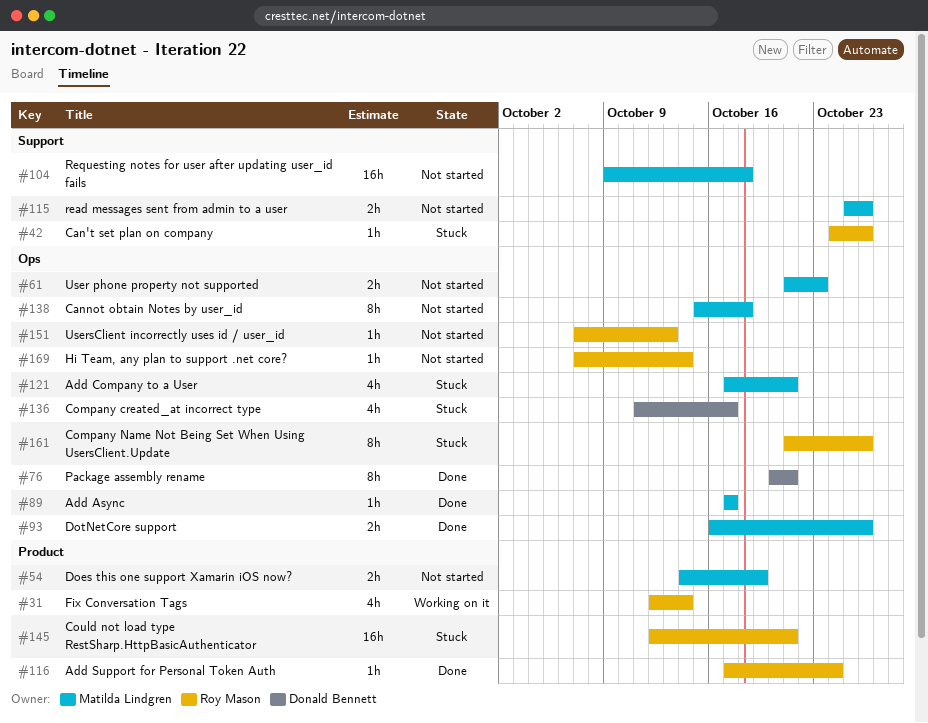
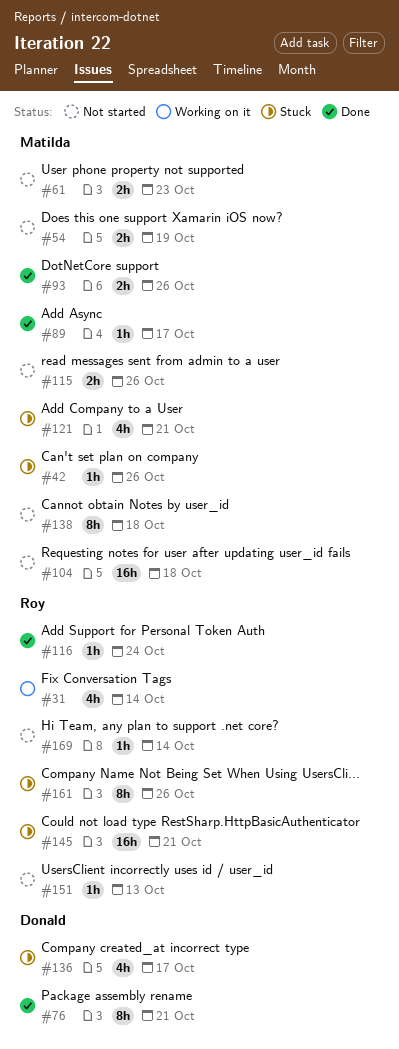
#42, owner: Roy Mason -> Matilda Lindgren

